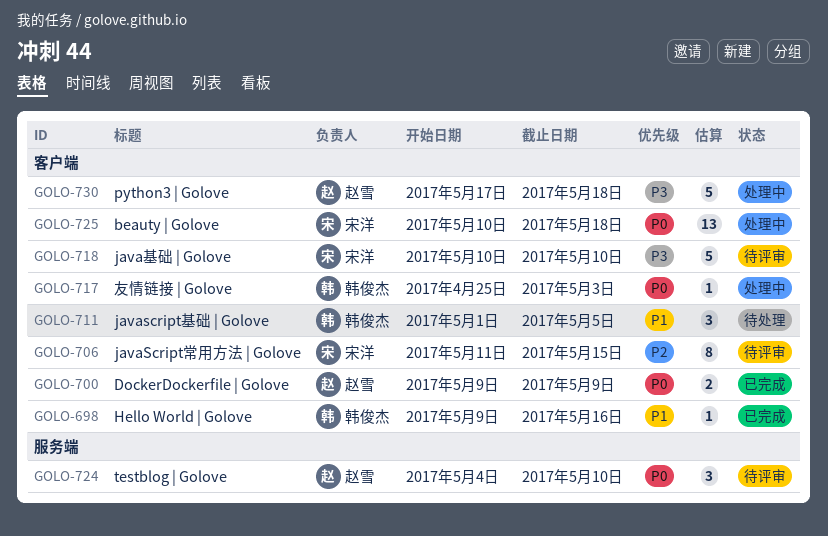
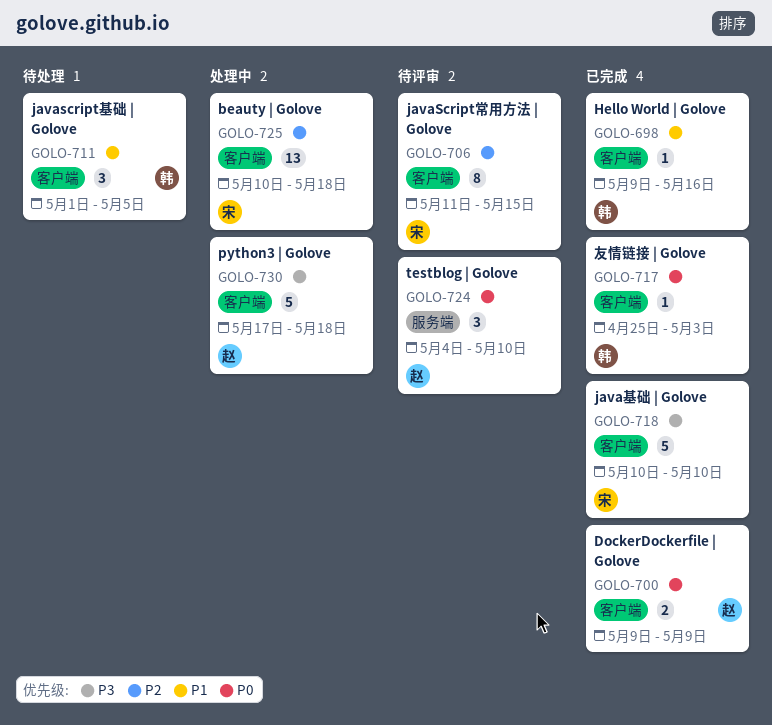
GOLO-717, status: 处理中 -> 已完成
GOLO-718, status: 待评审 -> 已完成
GOLO-725, priority: P0 -> P2

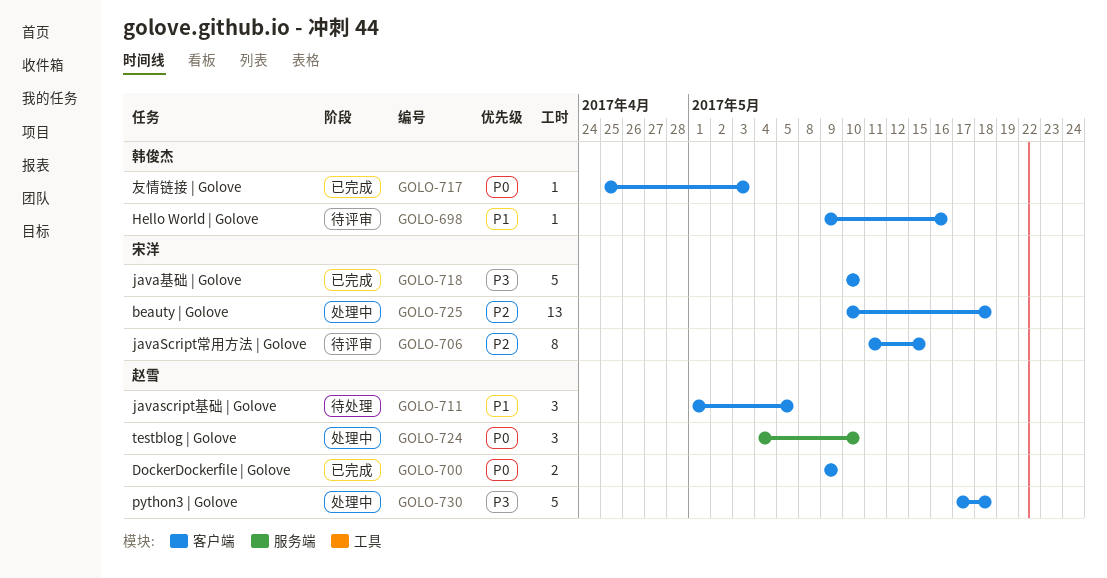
GOLO-698, status: 已完成 -> 待评审
GOLO-711, owner: 韩俊杰 -> 赵雪
GOLO-724, status: 待评审 -> 处理中

